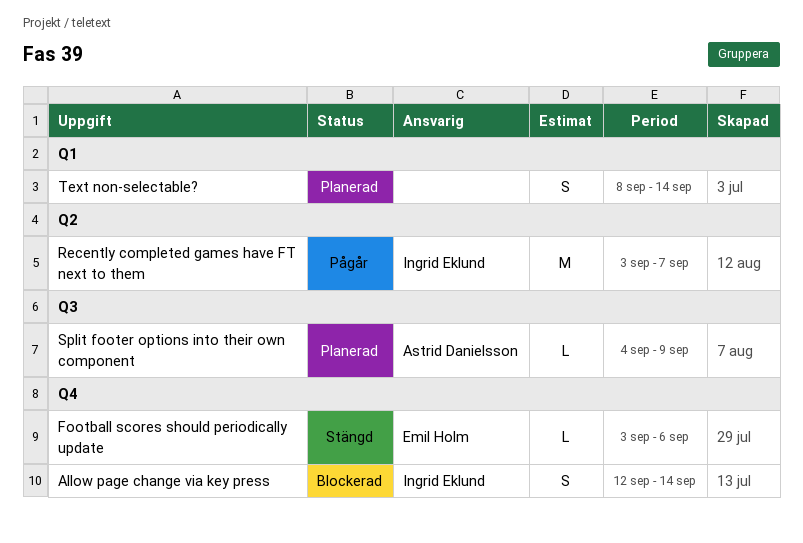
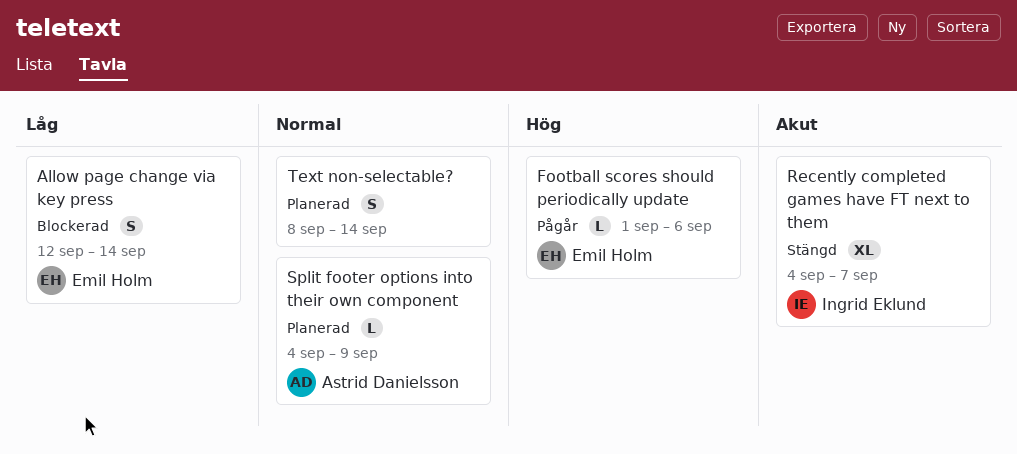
Allow page change via key press, owner: Ingrid Eklund -> Emil Holm
Football scores should periodically update, status: Stängd -> Pågår
Football scores should periodically update, start: Sep 3 -> Sep 1
Recently completed games have FT next to them, status: Pågår -> Stängd
Recently completed games have FT next to them, estimate: M -> XL
Recently completed games have FT next to them, start: Sep 3 -> Sep 4

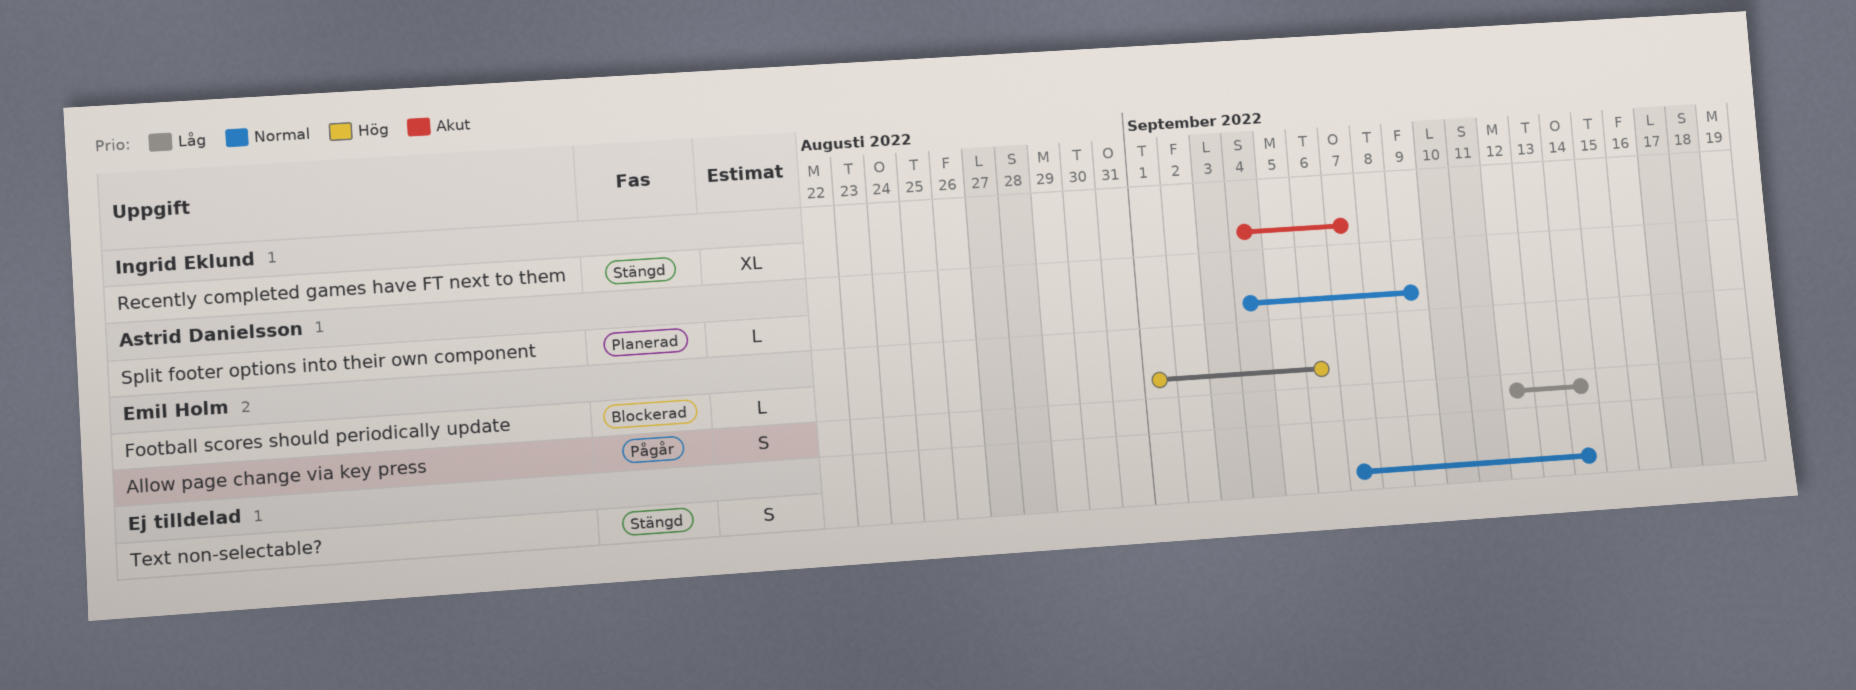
Allow page change via key press, status: Blockerad -> Pågår
Football scores should periodically update, status: Pågår -> Blockerad
Text non-selectable?, status: Planerad -> Stängd
Text non-selectable?, start: Sep 8 -> Sep 7

